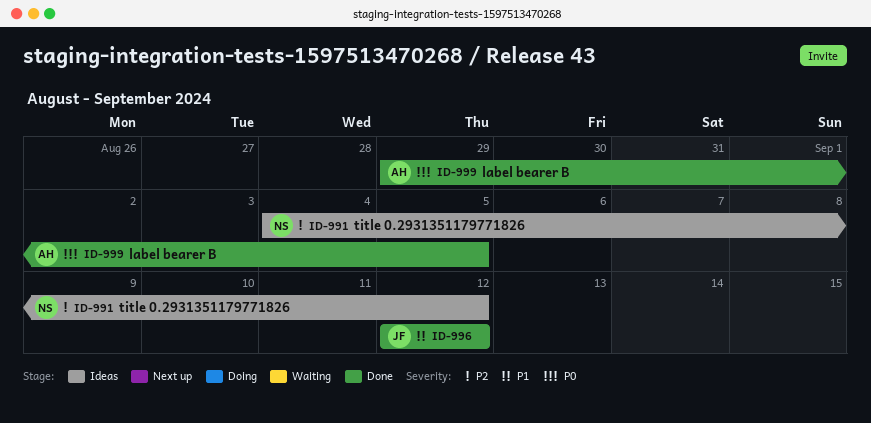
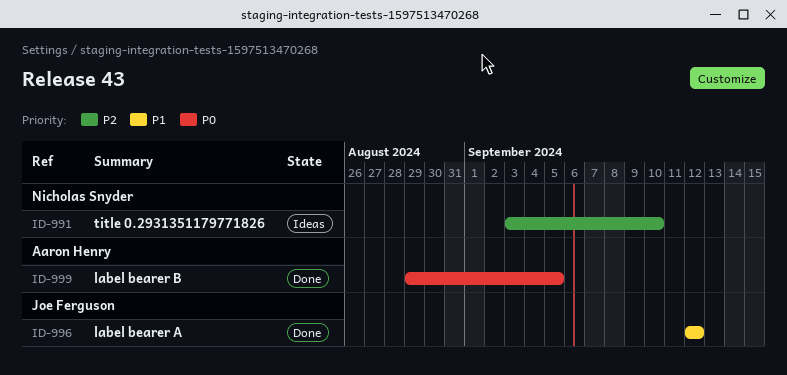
ID-991, start: Sep 4 -> Sep 3
ID-991, due: Sep 12 -> Sep 10

